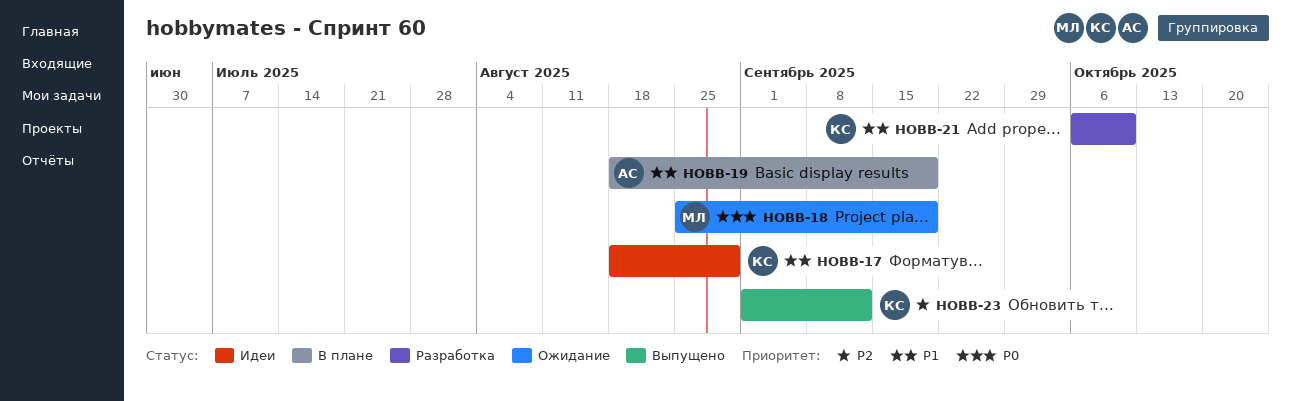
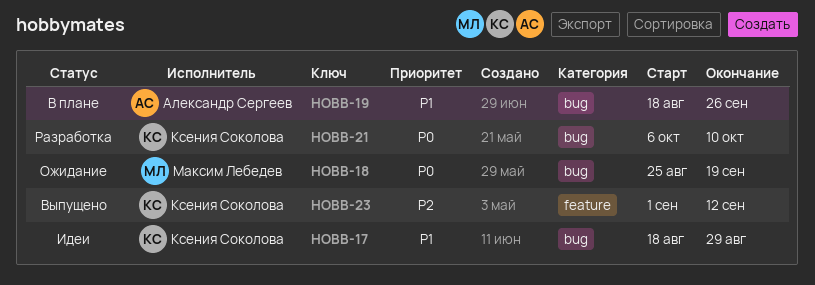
HOBB-19, due: Sep 19 -> Sep 26
HOBB-21, priority: P1 -> P0

